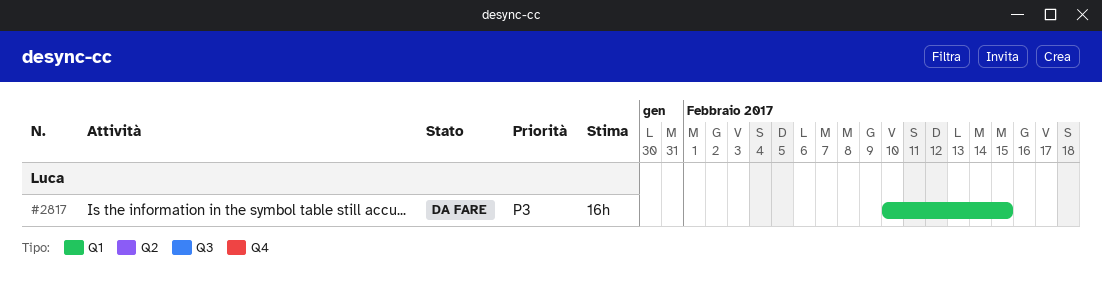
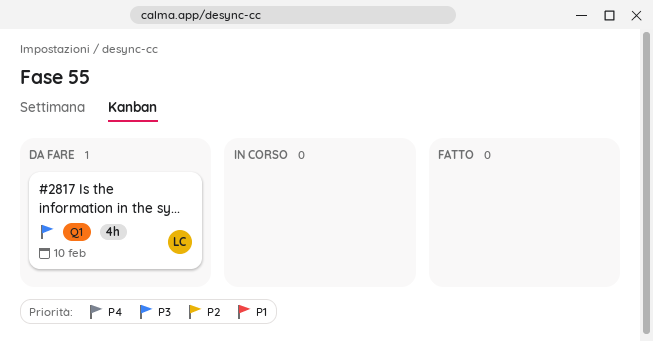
#2817, estimate: 16h -> 4h
#2817, due: Feb 15 -> Feb 10

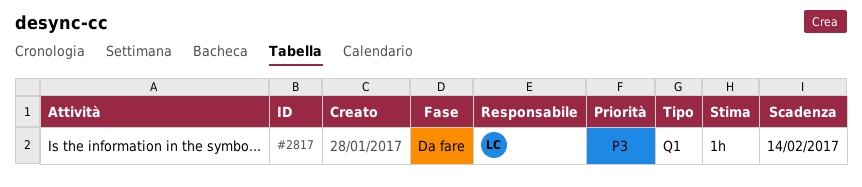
#2817, estimate: 4h -> 1h
#2817, due: Feb 10 -> Feb 14

